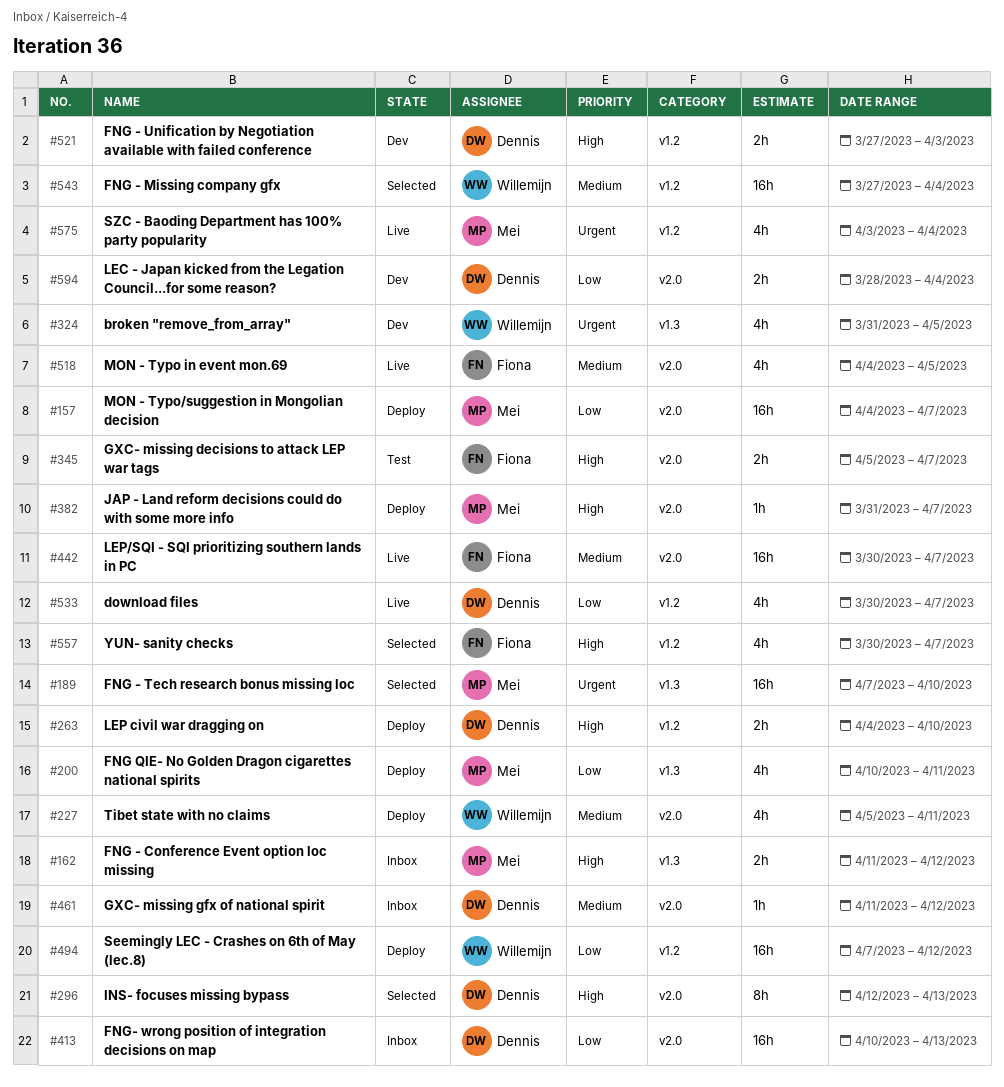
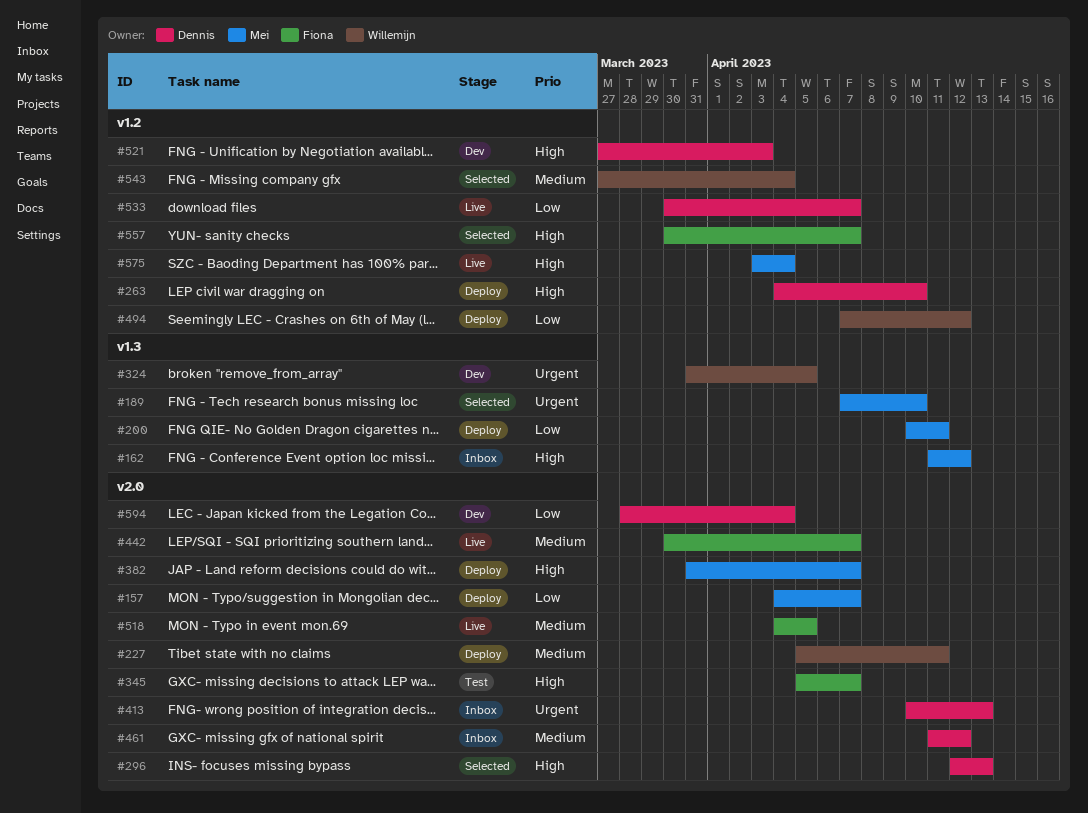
#413, priority: Low -> Urgent
#575, priority: Urgent -> High

